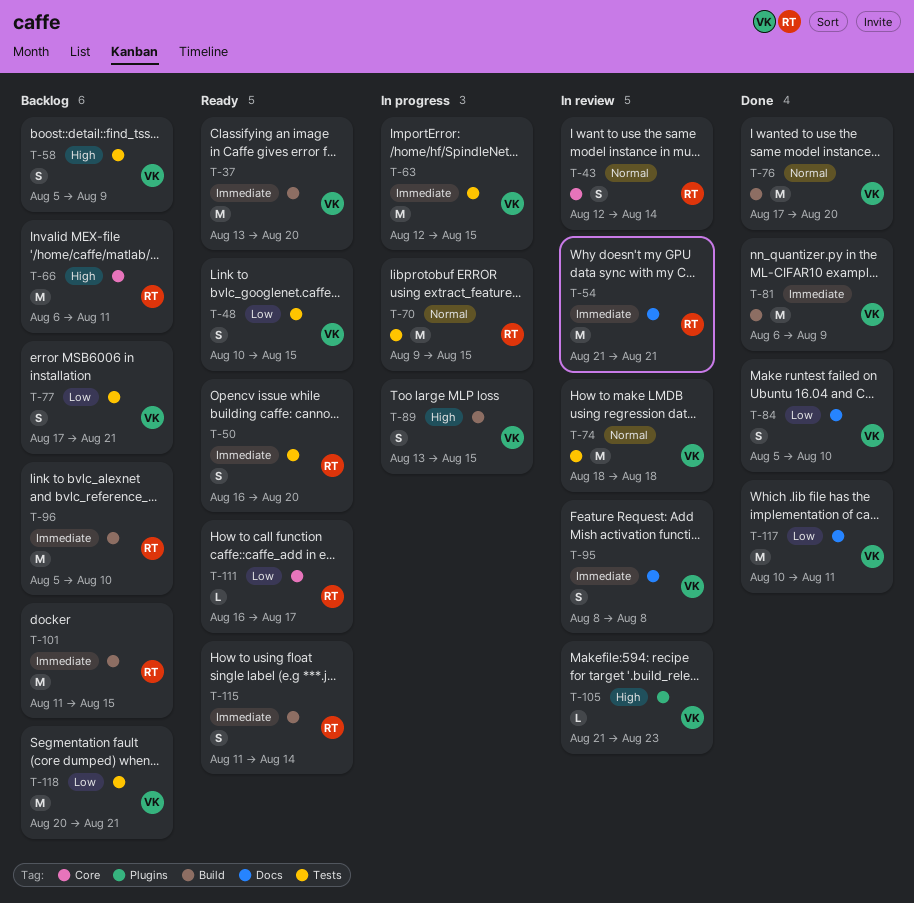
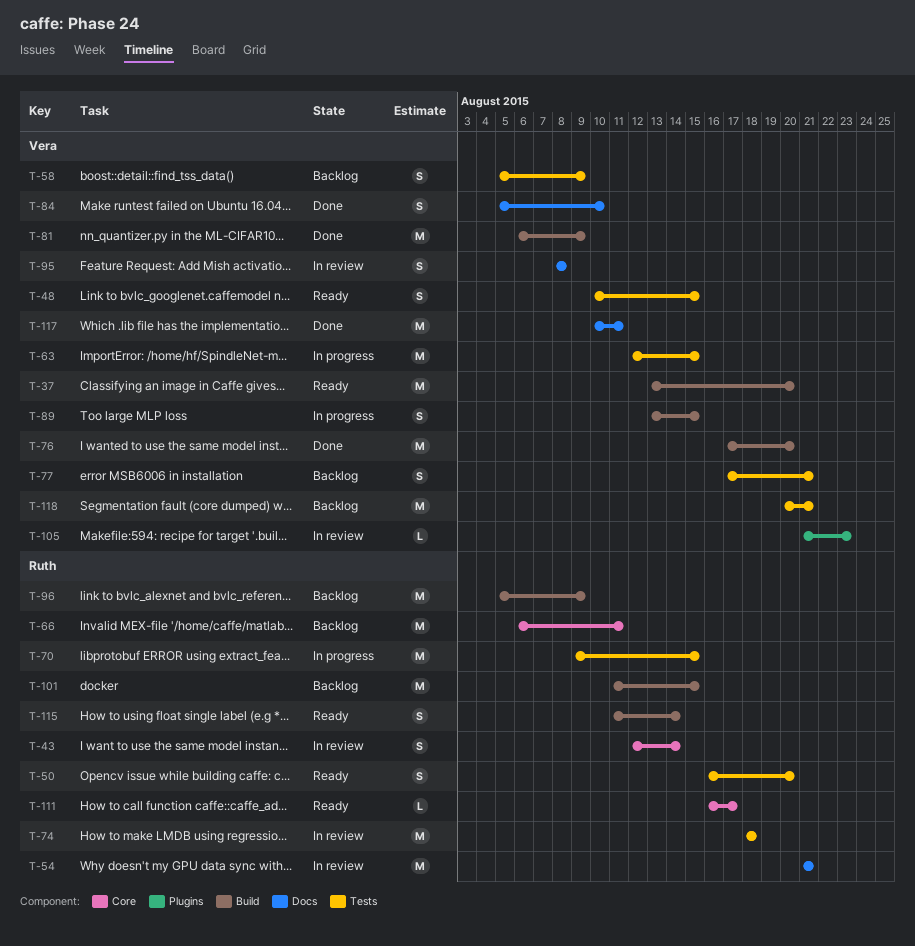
T-74, owner: Vera -> Ruth
T-96, due: Aug 10 -> Aug 9

